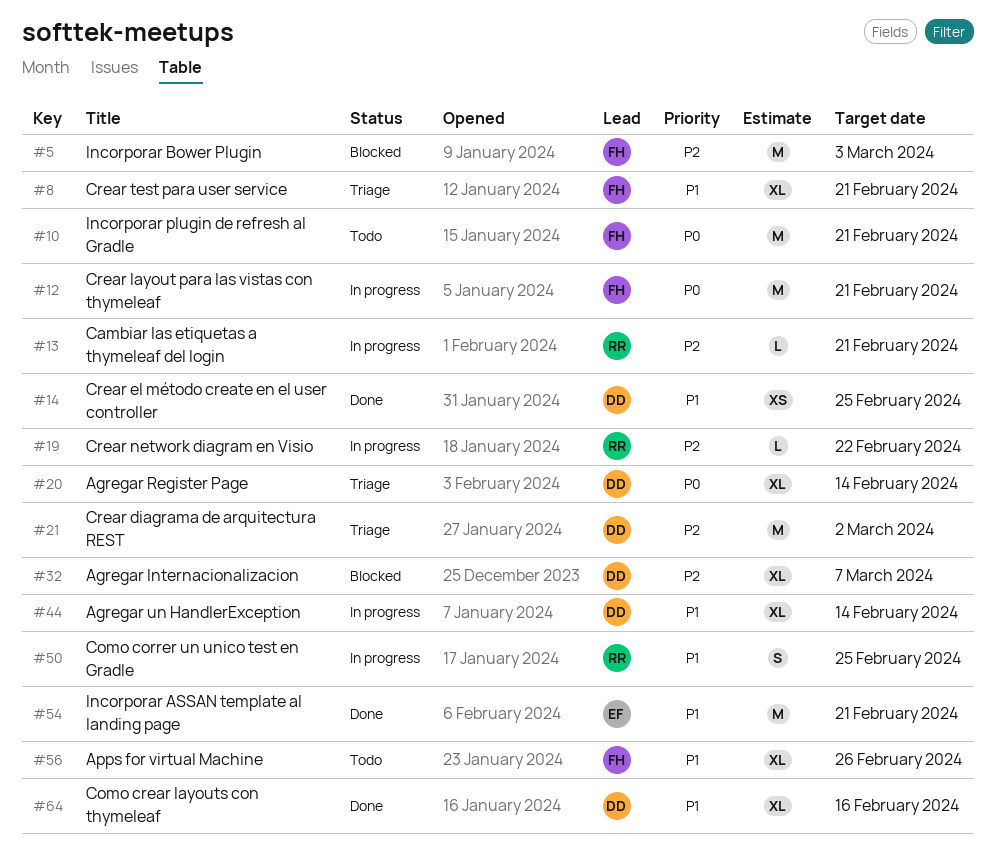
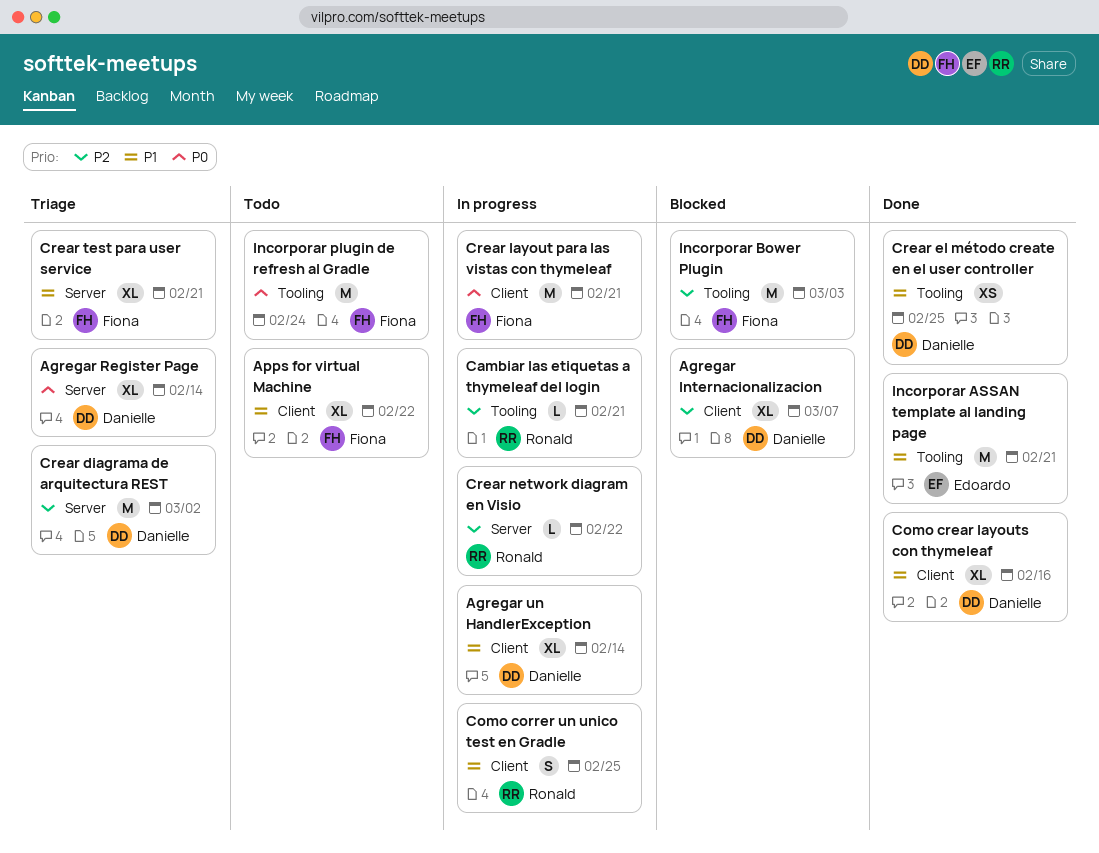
Apps for virtual Machine, due: Feb 26 -> Feb 22
Incorporar plugin de refresh al Gradle, due: Feb 21 -> Feb 24

